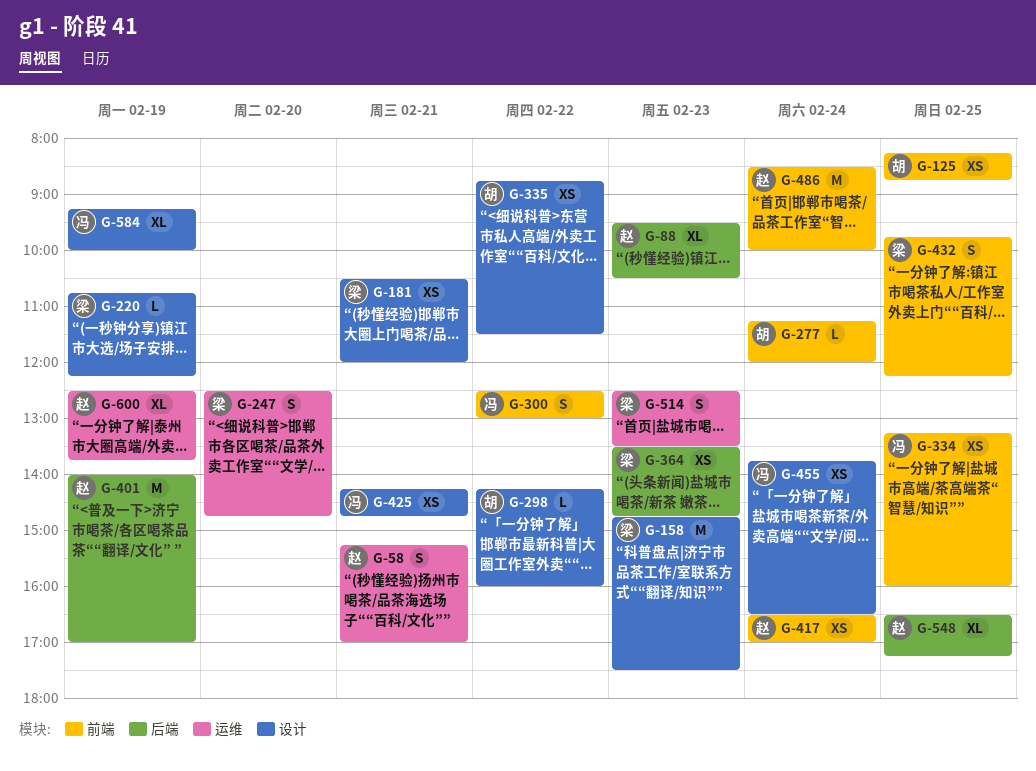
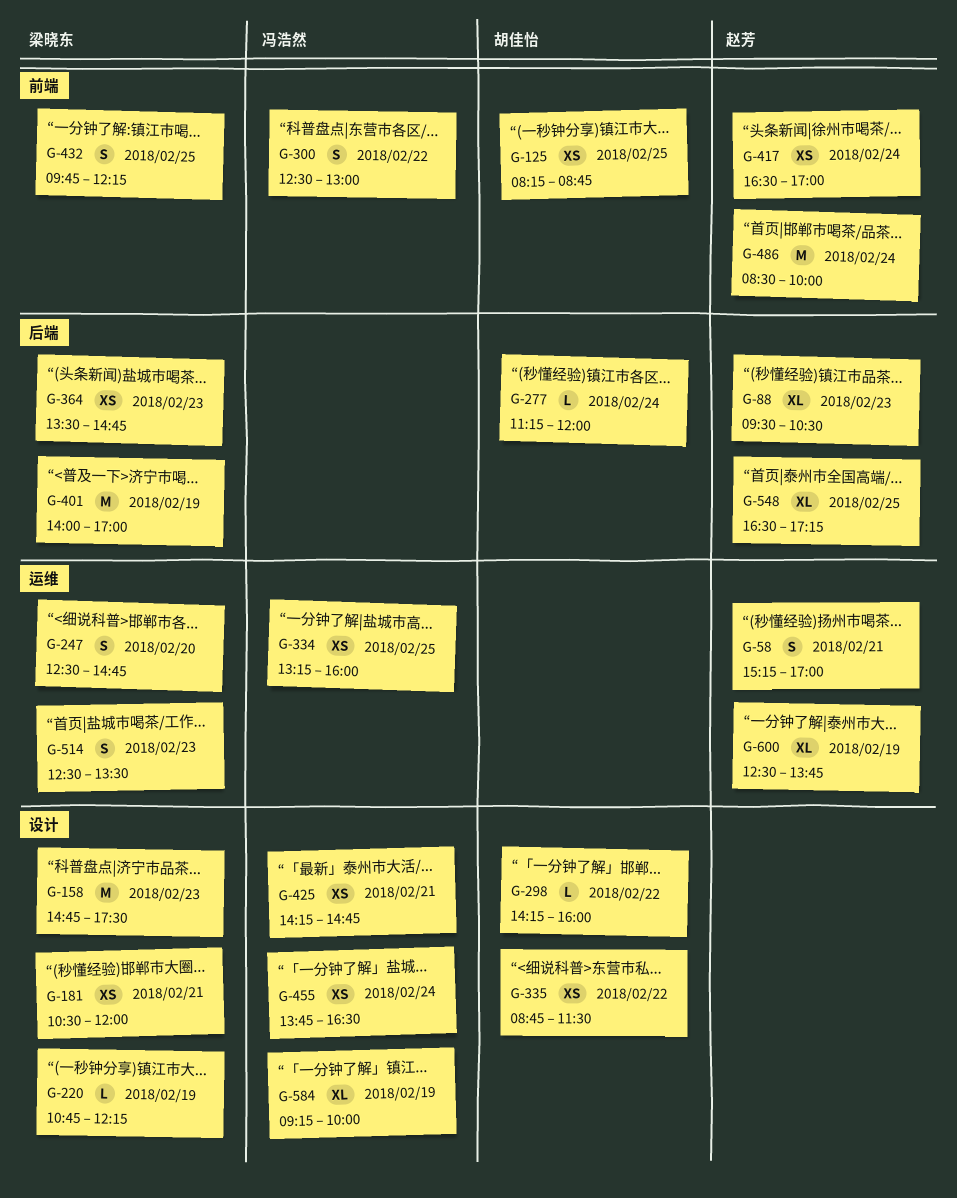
G-277, label: 前端 -> 后端
G-334, label: 前端 -> 运维
G-401, owner: 赵芳 -> 梁晓东

